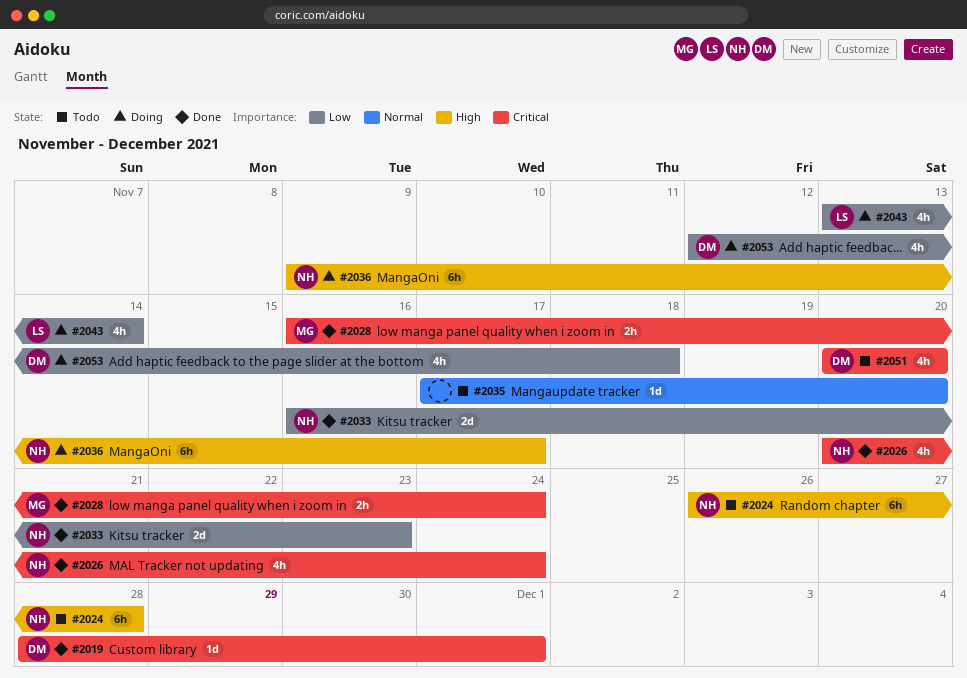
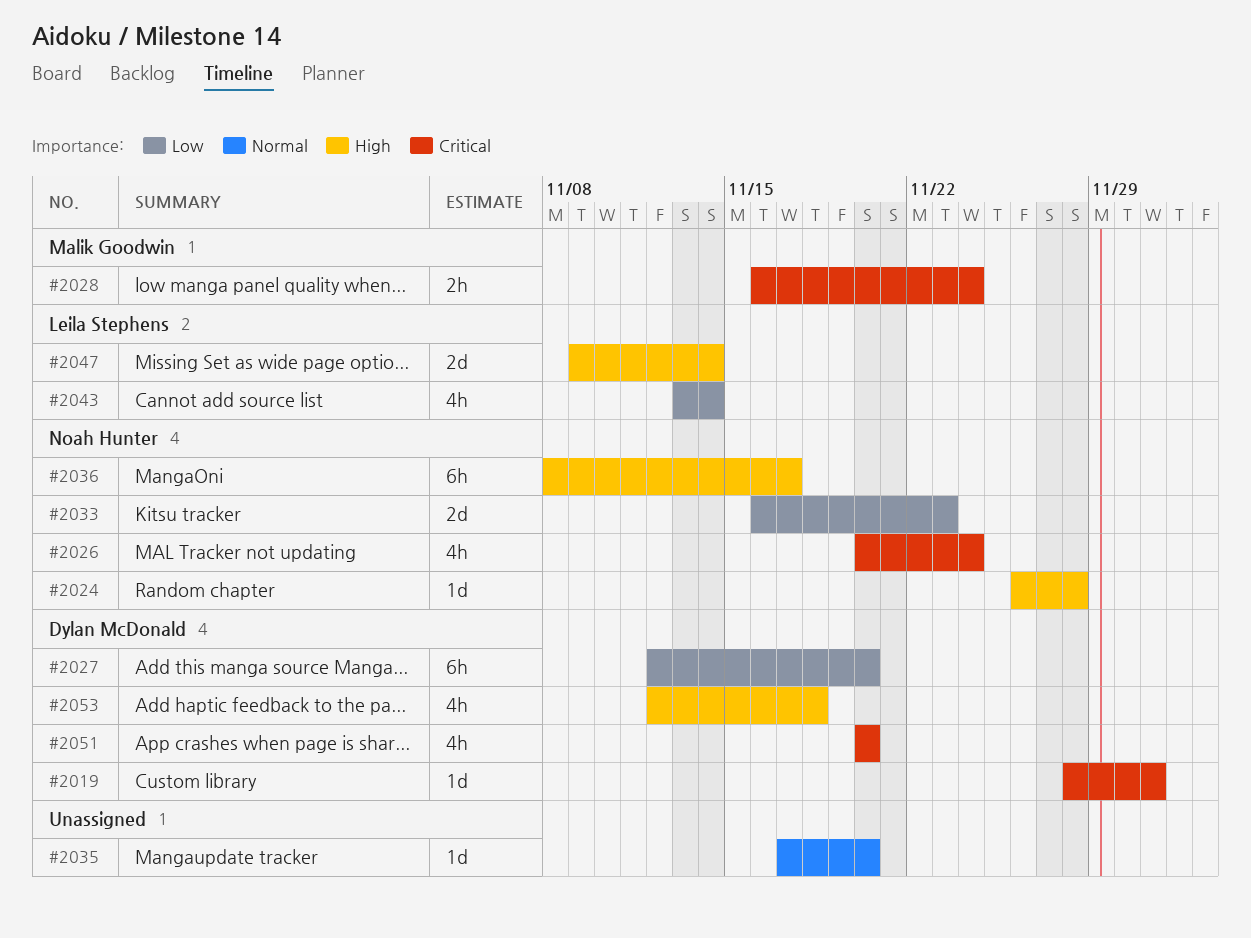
#2024, estimate: 6h -> 1d
#2027: none -> present
#2036, start: Nov 9 -> Nov 8
#2047: none -> present
#2053, priority: Low -> High

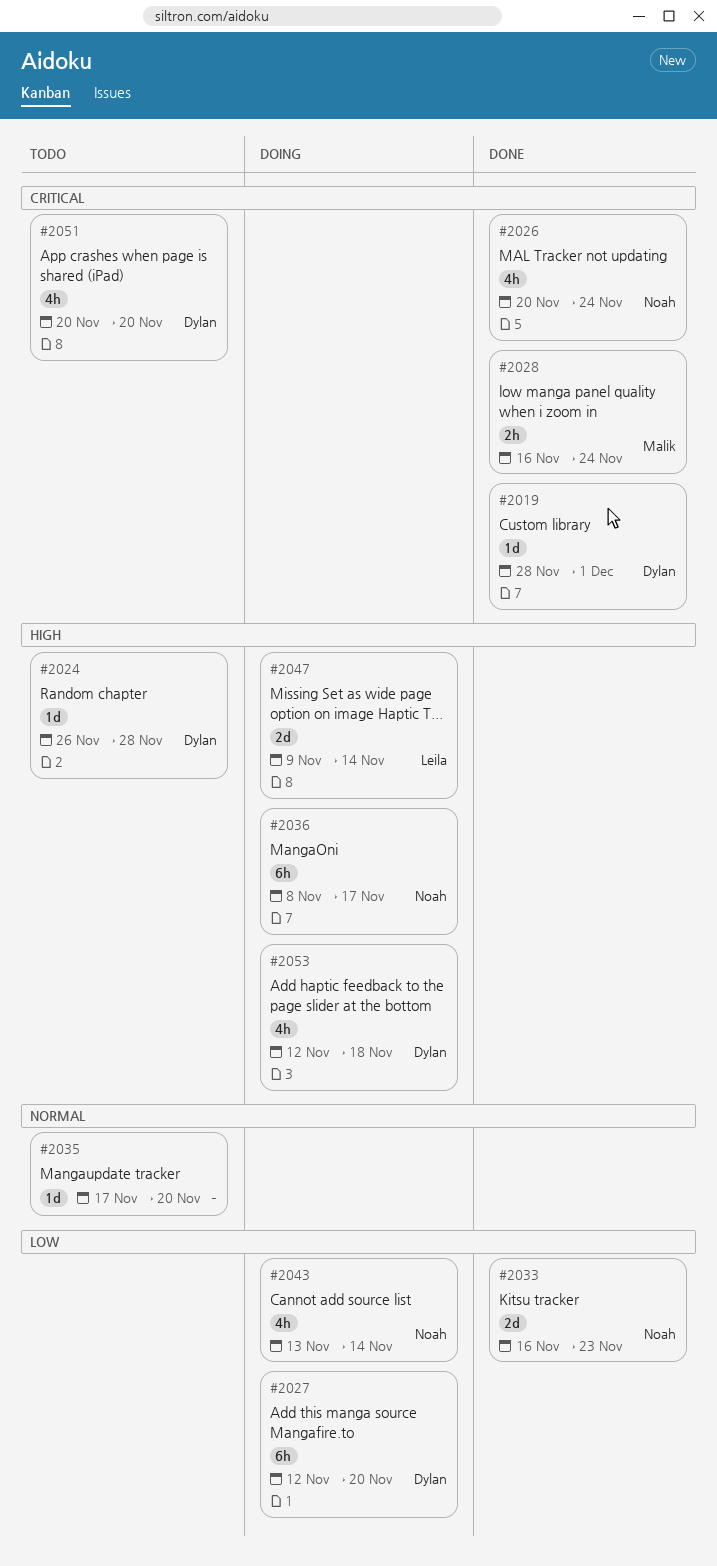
#2024, owner: Noah Hunter -> Dylan McDonald
#2043, owner: Leila Stephens -> Noah Hunter

